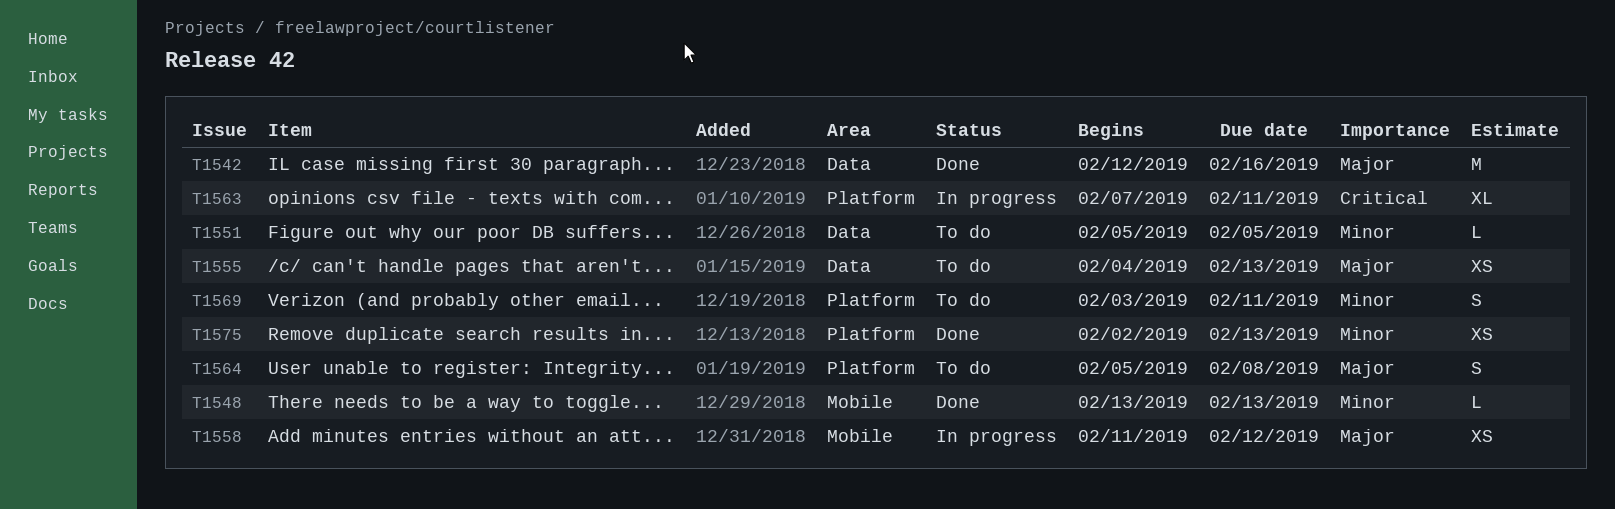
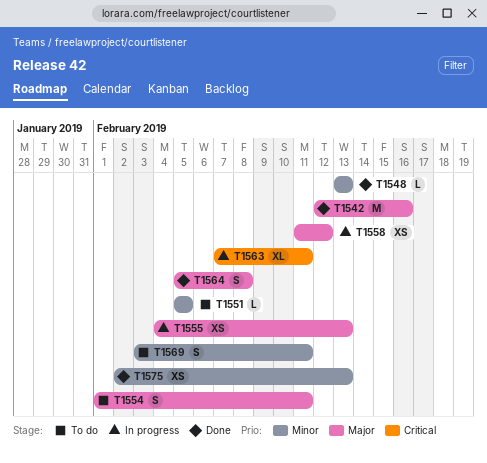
T1554: none -> present
T1555, status: To do -> In progress
T1564, status: To do -> Done

